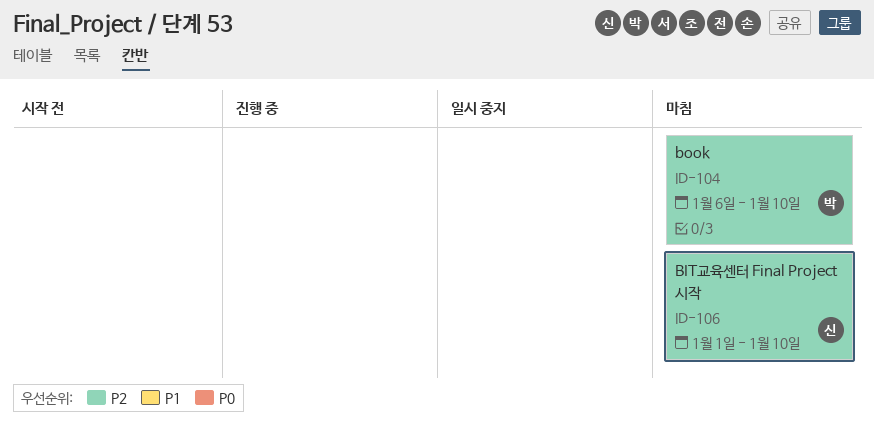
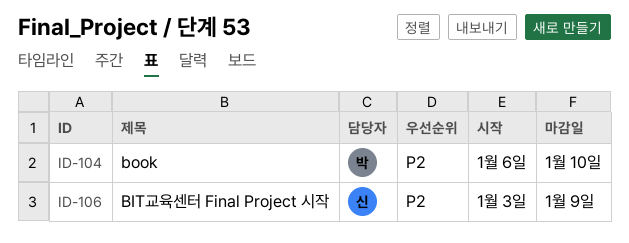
ID-106, start: Jan 1 -> Jan 3
ID-106, due: Jan 10 -> Jan 9

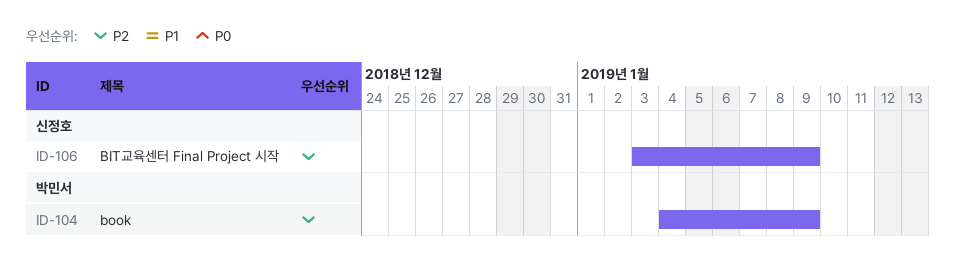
ID-104, start: Jan 6 -> Jan 4
ID-104, due: Jan 10 -> Jan 9

